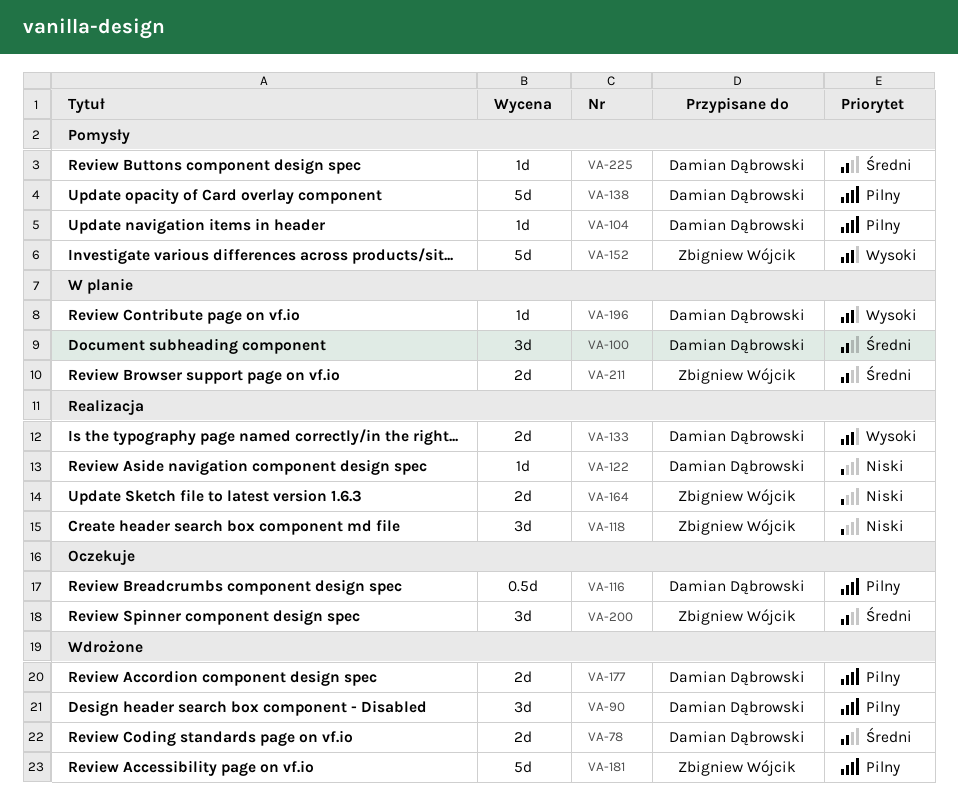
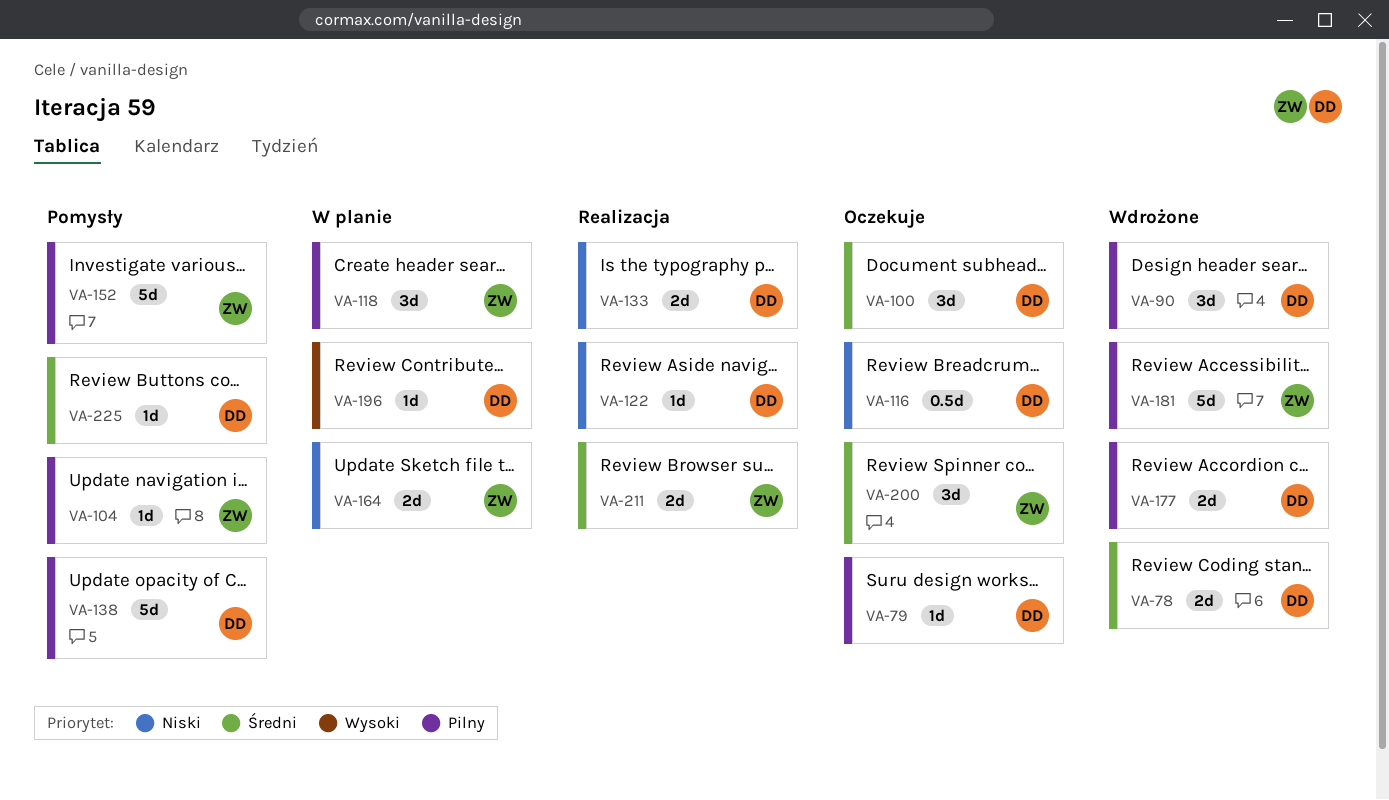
VA-79: none -> present
VA-100, status: W planie -> Oczekuje
VA-104, owner: Damian Dąbrowski -> Zbigniew Wójcik
VA-116, priority: Pilny -> Niski
VA-118, status: Realizacja -> W planie
VA-118, priority: Niski -> Pilny
VA-133, priority: Wysoki -> Niski
VA-152, priority: Wysoki -> Pilny
VA-164, status: Realizacja -> W planie
VA-211, status: W planie -> Realizacja

